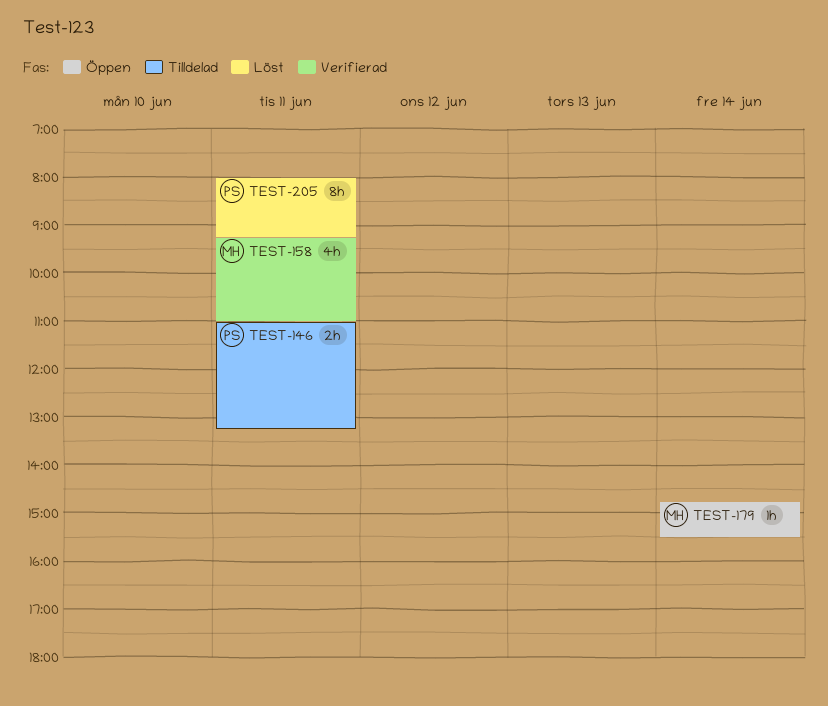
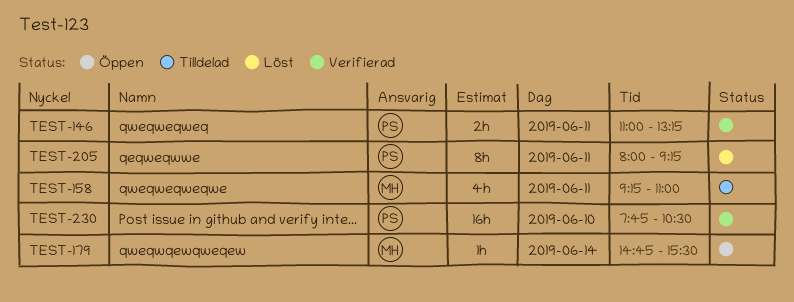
TEST-146, status: Tilldelad -> Verifierad
TEST-158, status: Verifierad -> Tilldelad
TEST-230: none -> present

